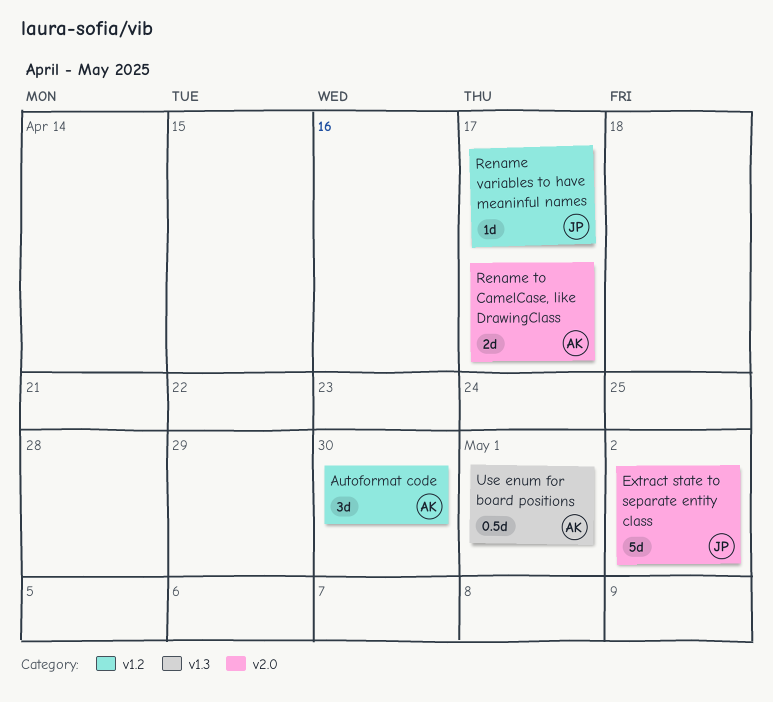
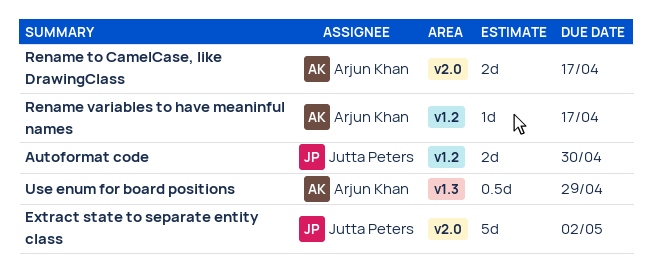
Autoformat code, owner: Arjun Khan -> Jutta Peters
Autoformat code, estimate: 3d -> 2d
Rename variables to have meaninful names, owner: Jutta Peters -> Arjun Khan
Use enum for board positions, due: May 1 -> Apr 29

